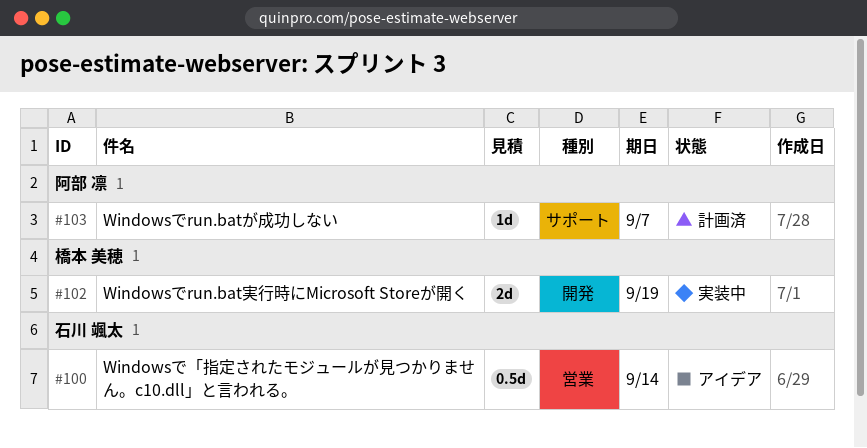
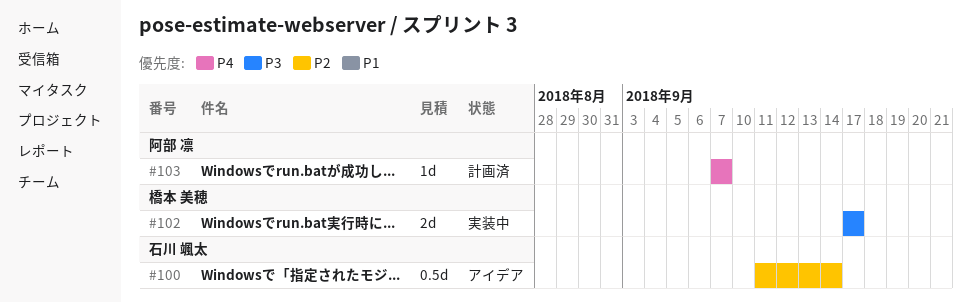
#102, due: Sep 19 -> Sep 17

